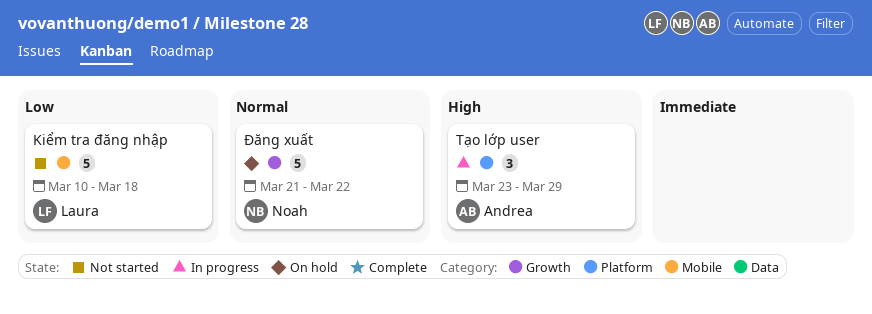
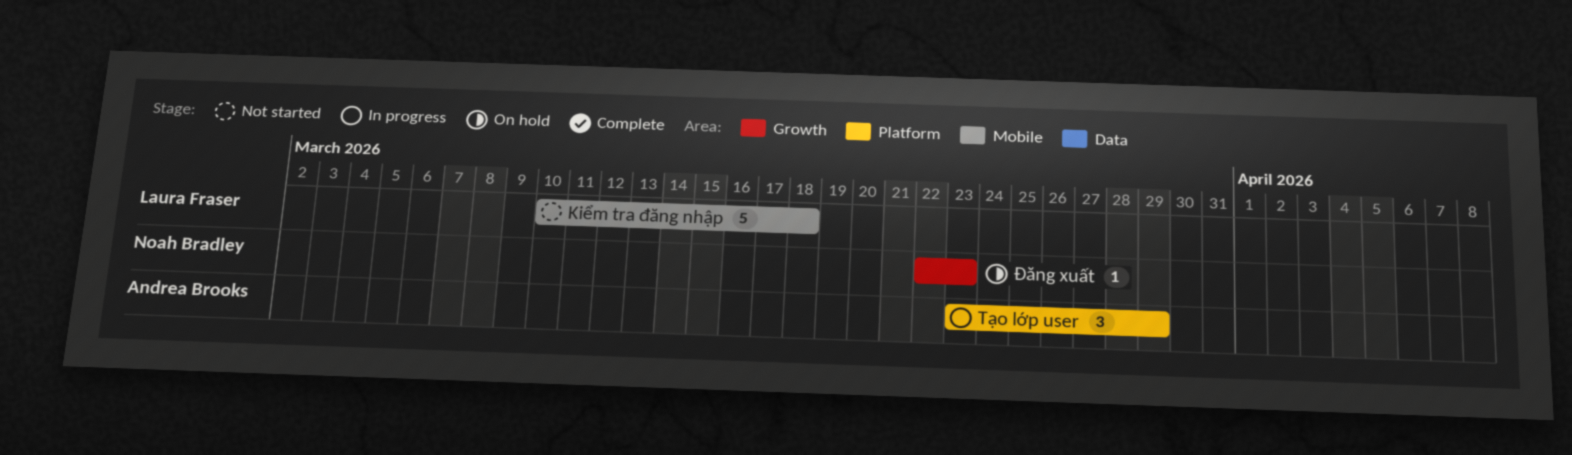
Đăng xuất, estimate: 5 -> 1
Đăng xuất, start: Mar 21 -> Mar 22
Đăng xuất, due: Mar 22 -> Mar 23

